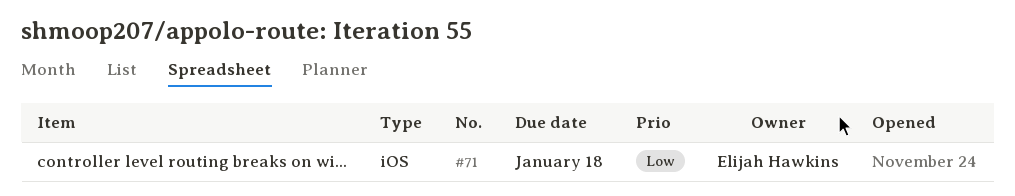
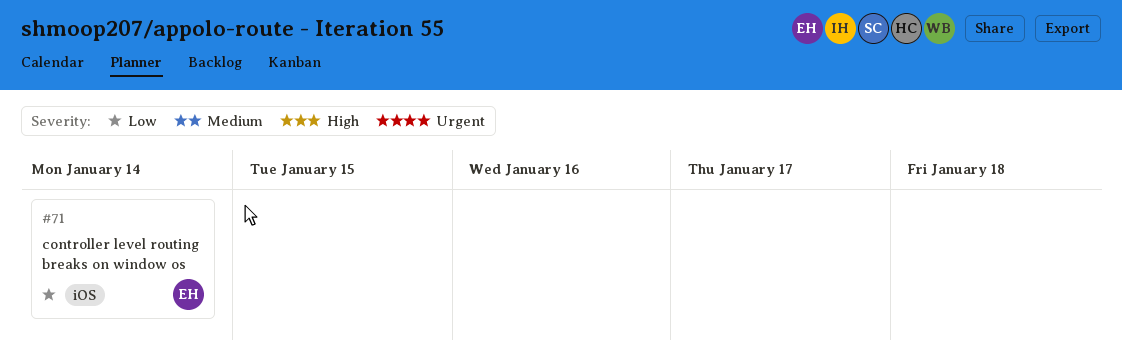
#71, due: Jan 18 -> Jan 14

